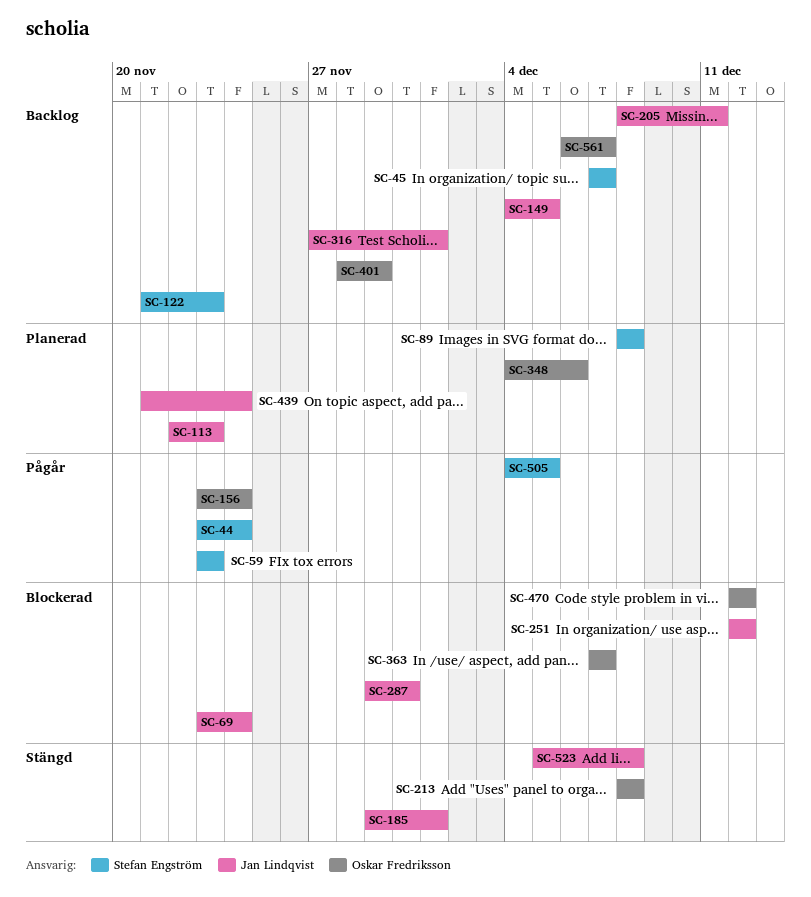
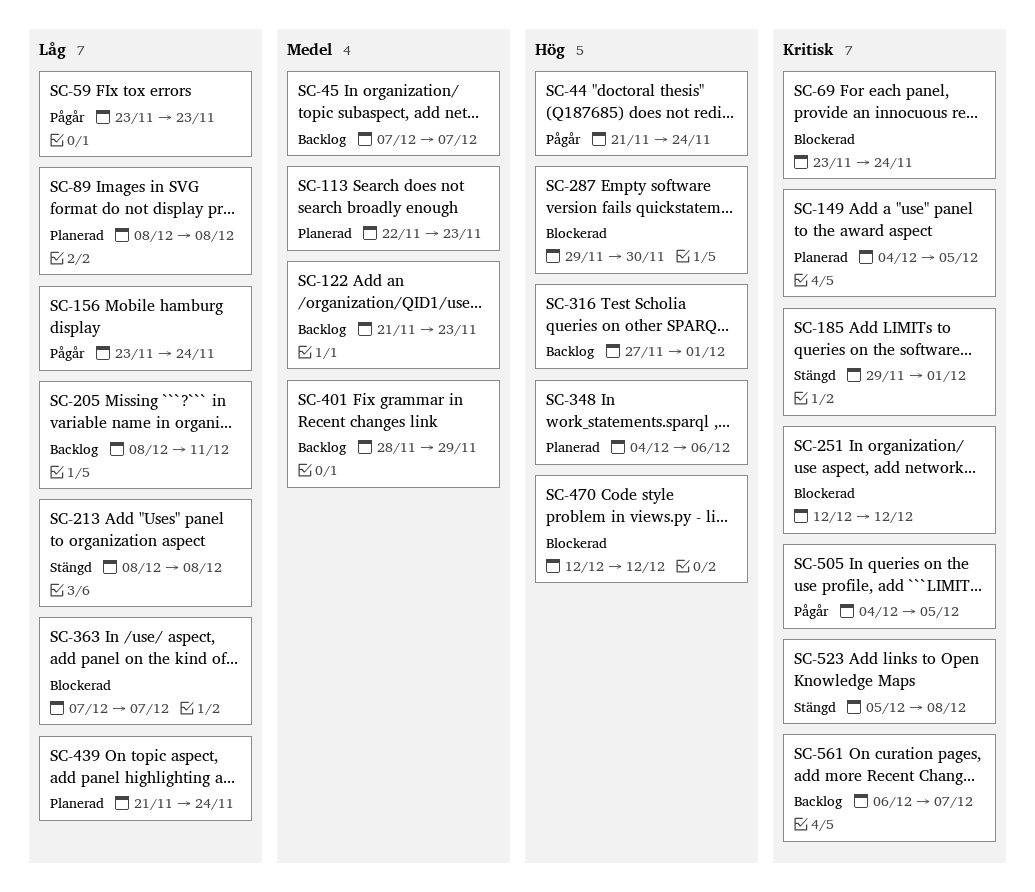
SC-44, start: Nov 23 -> Nov 21
SC-149, status: Backlog -> Planerad

